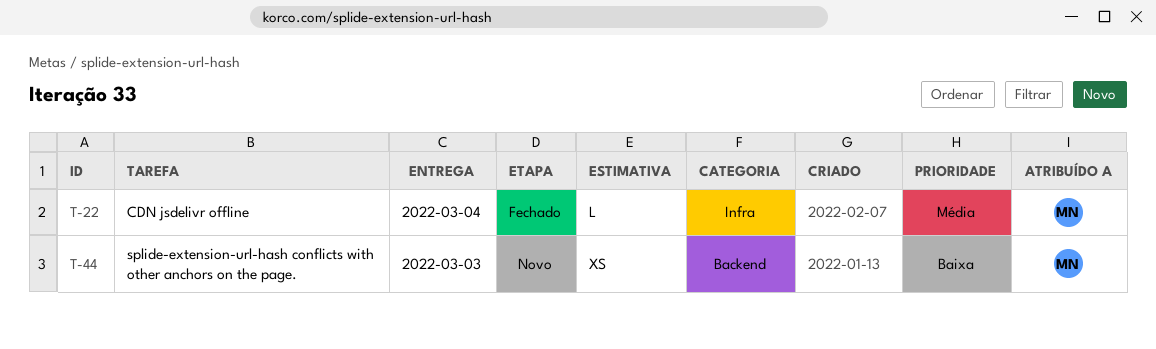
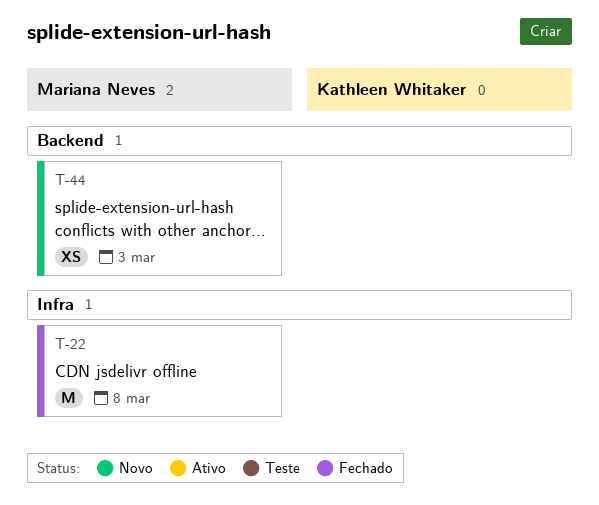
T-22, estimate: L -> M
T-22, due: Mar 4 -> Mar 8

